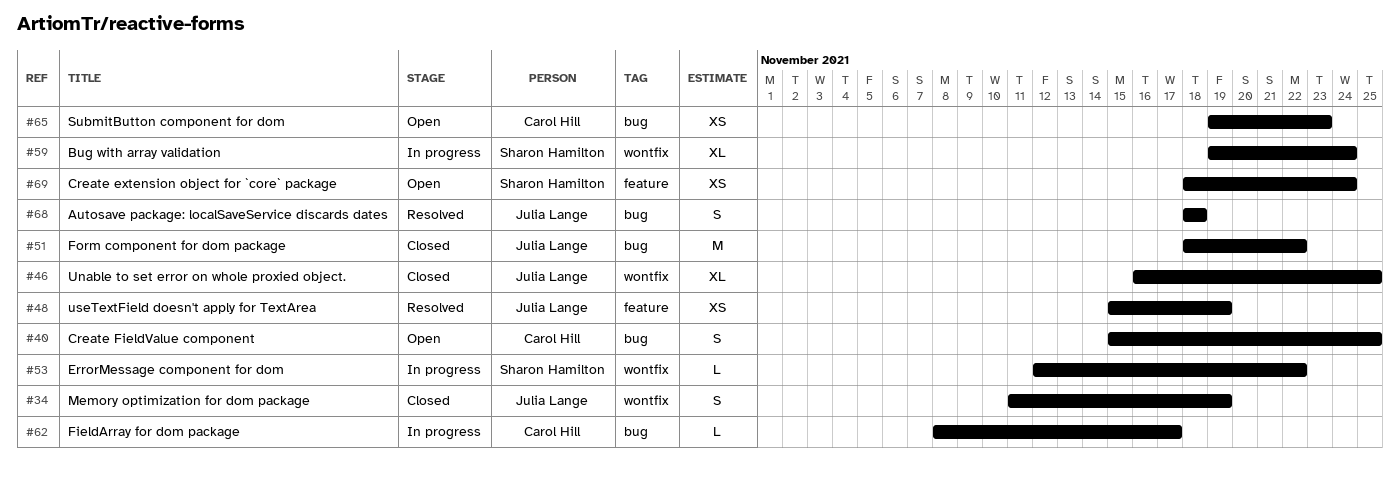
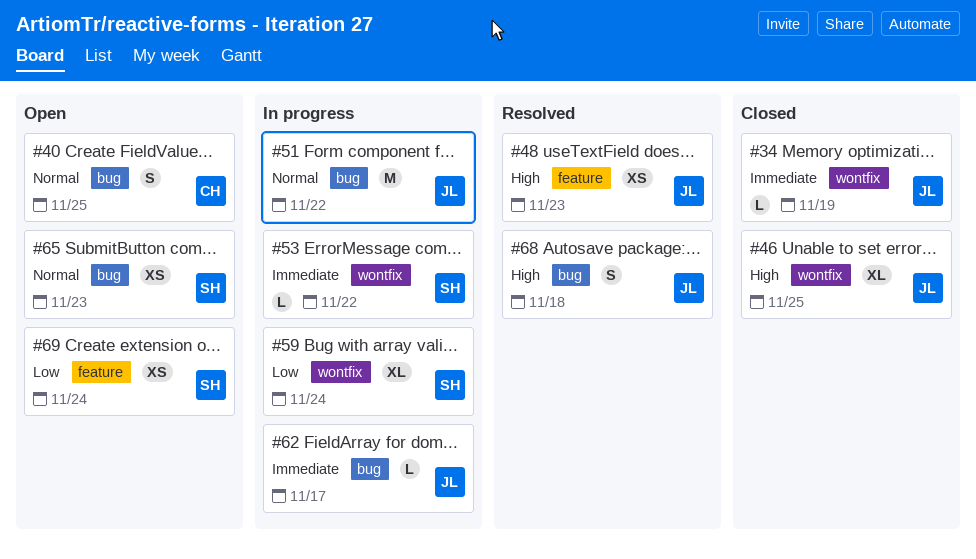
#34, estimate: S -> L
#48, due: Nov 19 -> Nov 23
#51, status: Closed -> In progress
#62, owner: Carol Hill -> Julia Lange
#65, owner: Carol Hill -> Sharon Hamilton

